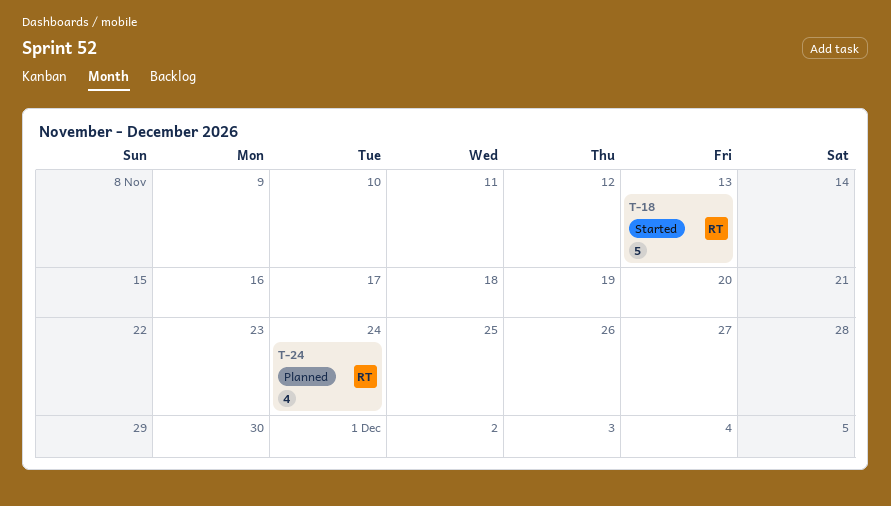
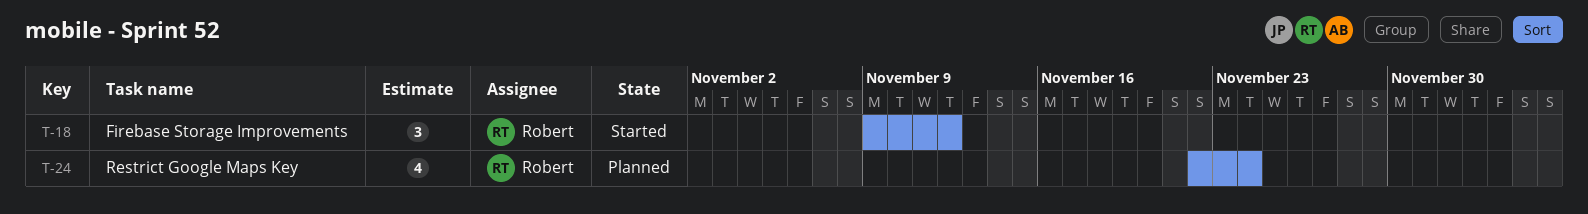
T-18, estimate: 5 -> 3
T-18, due: Nov 13 -> Nov 12

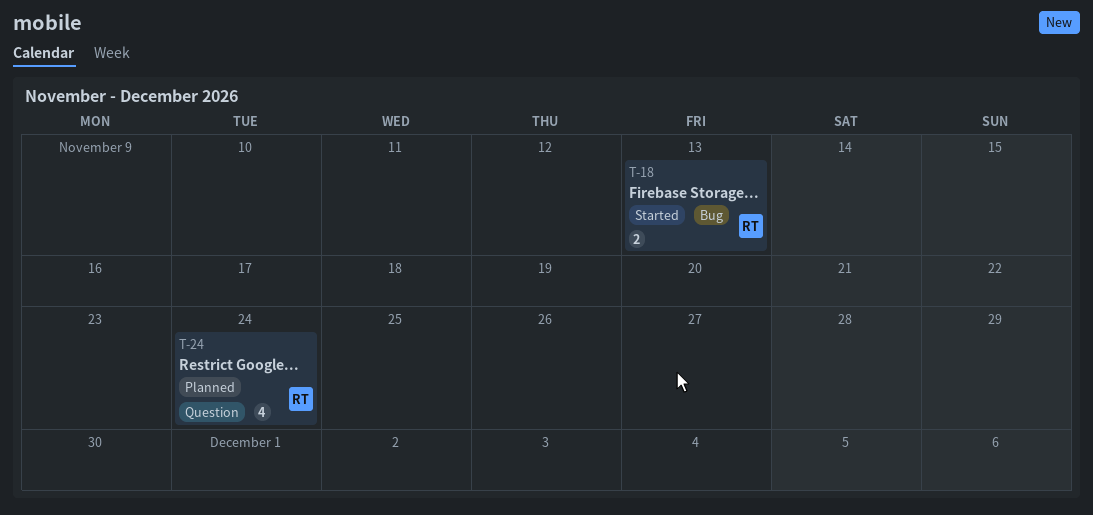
T-18, estimate: 3 -> 2
T-18, due: Nov 12 -> Nov 13

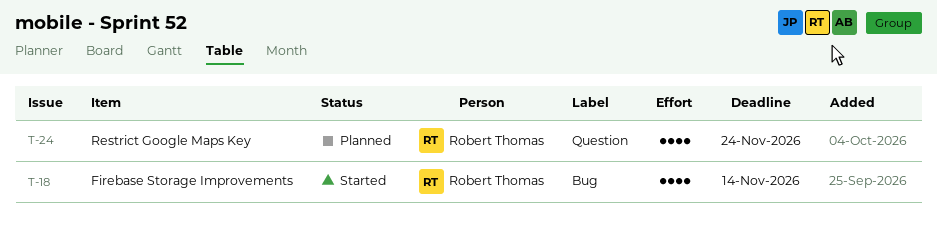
T-18, estimate: 2 -> 4
T-18, due: Nov 13 -> Nov 14

